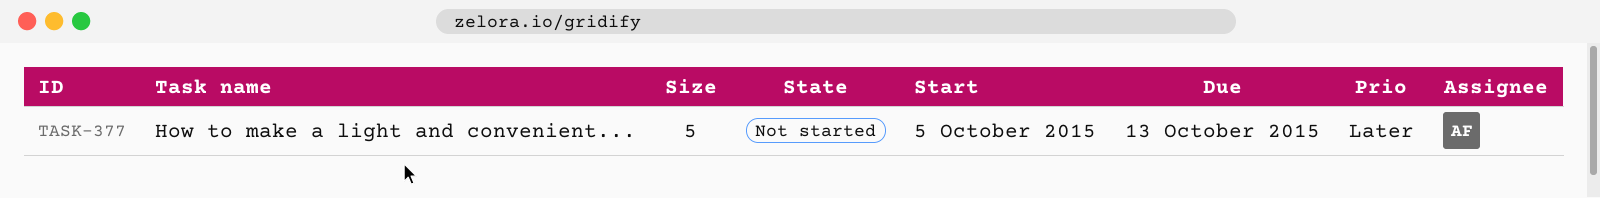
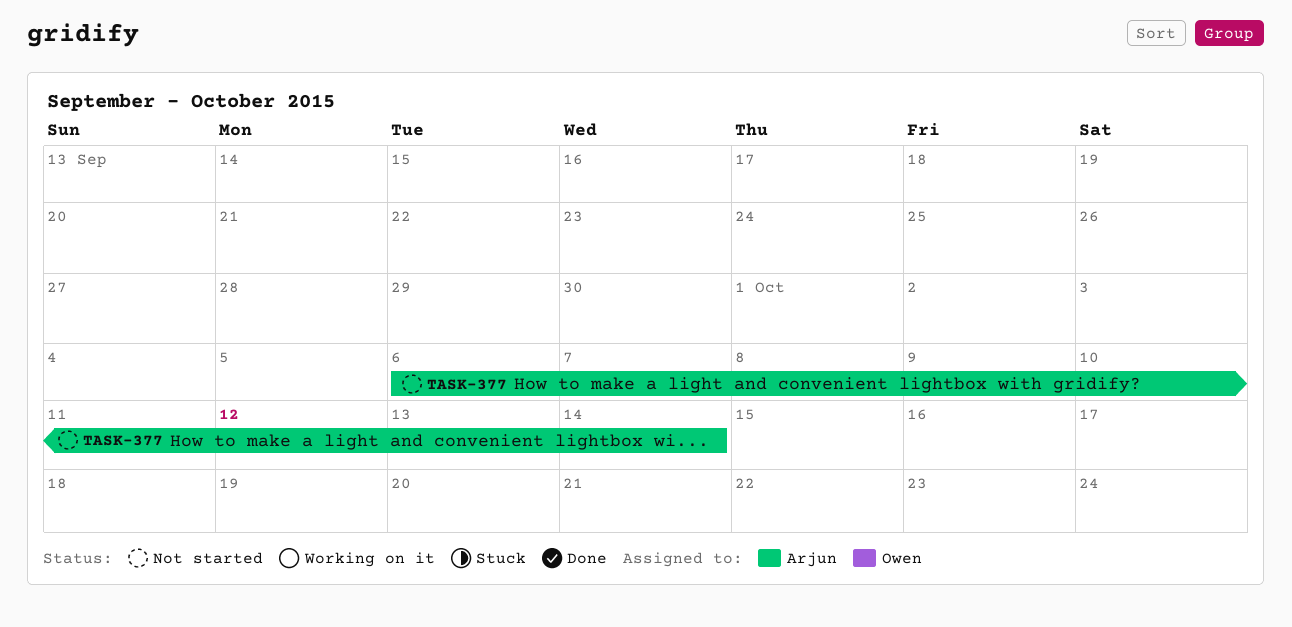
TASK-377, start: Oct 5 -> Oct 6
TASK-377, due: Oct 13 -> Oct 14

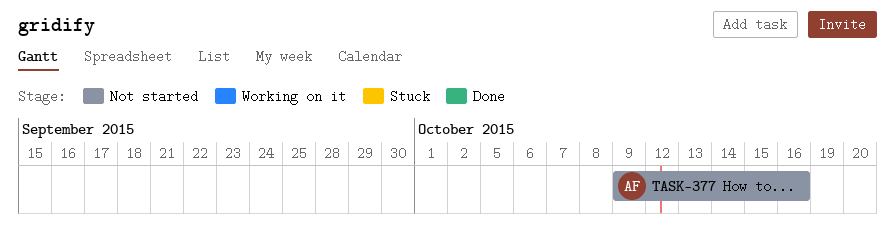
TASK-377, start: Oct 6 -> Oct 9
TASK-377, due: Oct 14 -> Oct 16

